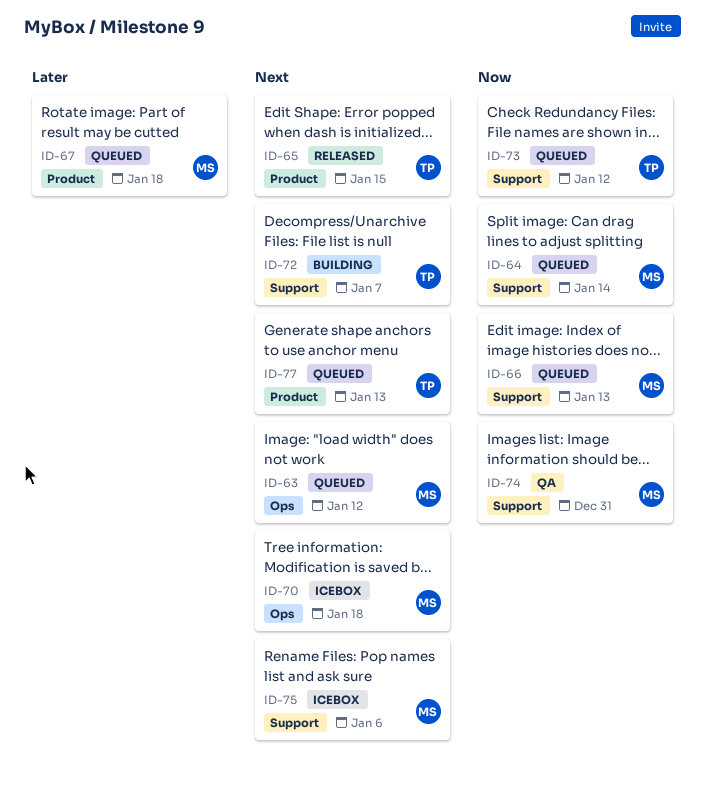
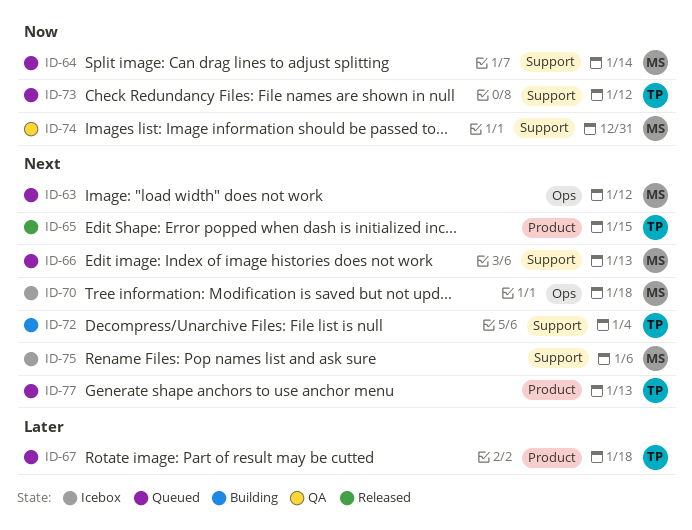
ID-66, priority: Now -> Next
ID-67, owner: MS -> TP
ID-72, due: Jan 7 -> Jan 4

